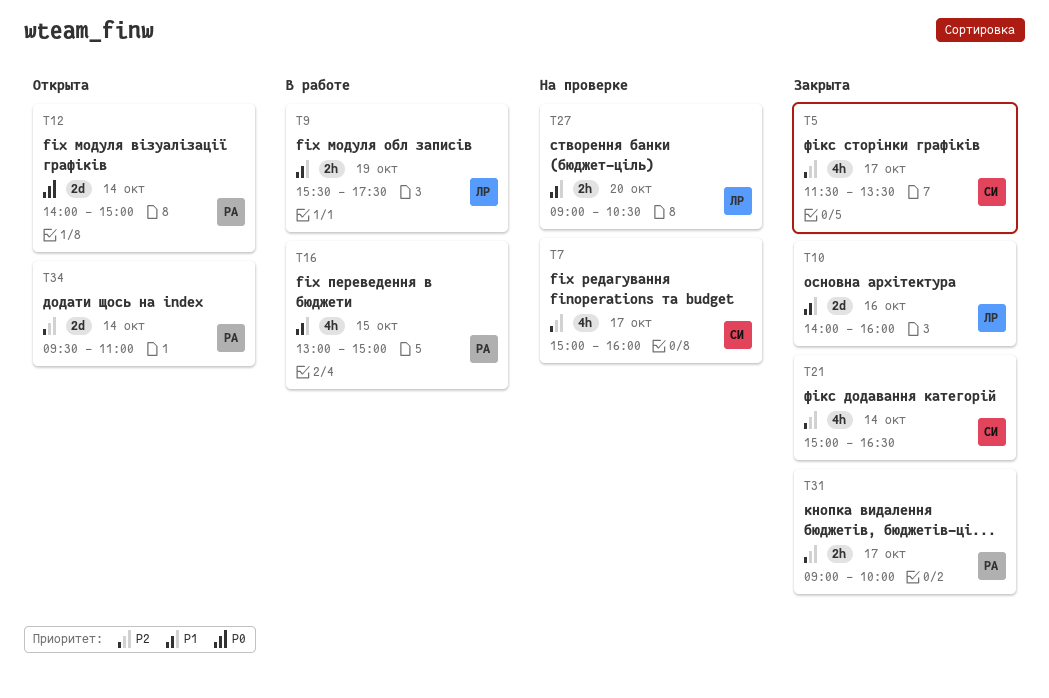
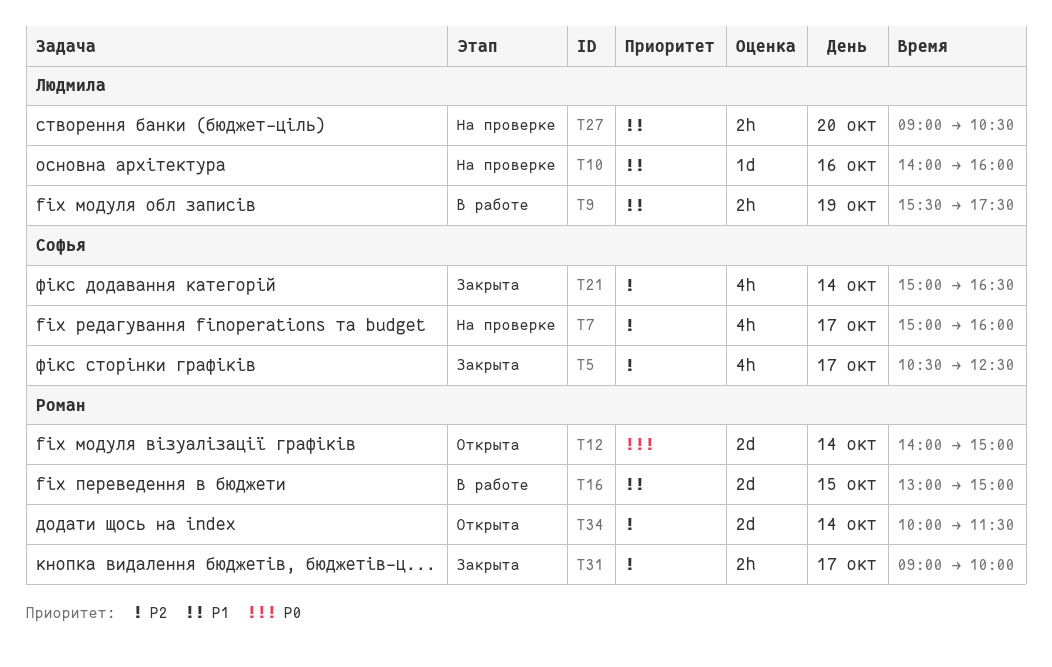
T5, begins: 11:30 -> 10:30
T5, ends: 13:30 -> 12:30
T10, status: Закрыта -> На проверке
T10, estimate: 2d -> 1d
T16, estimate: 4h -> 2d
T34, begins: 09:30 -> 10:00
T34, ends: 11:00 -> 11:30

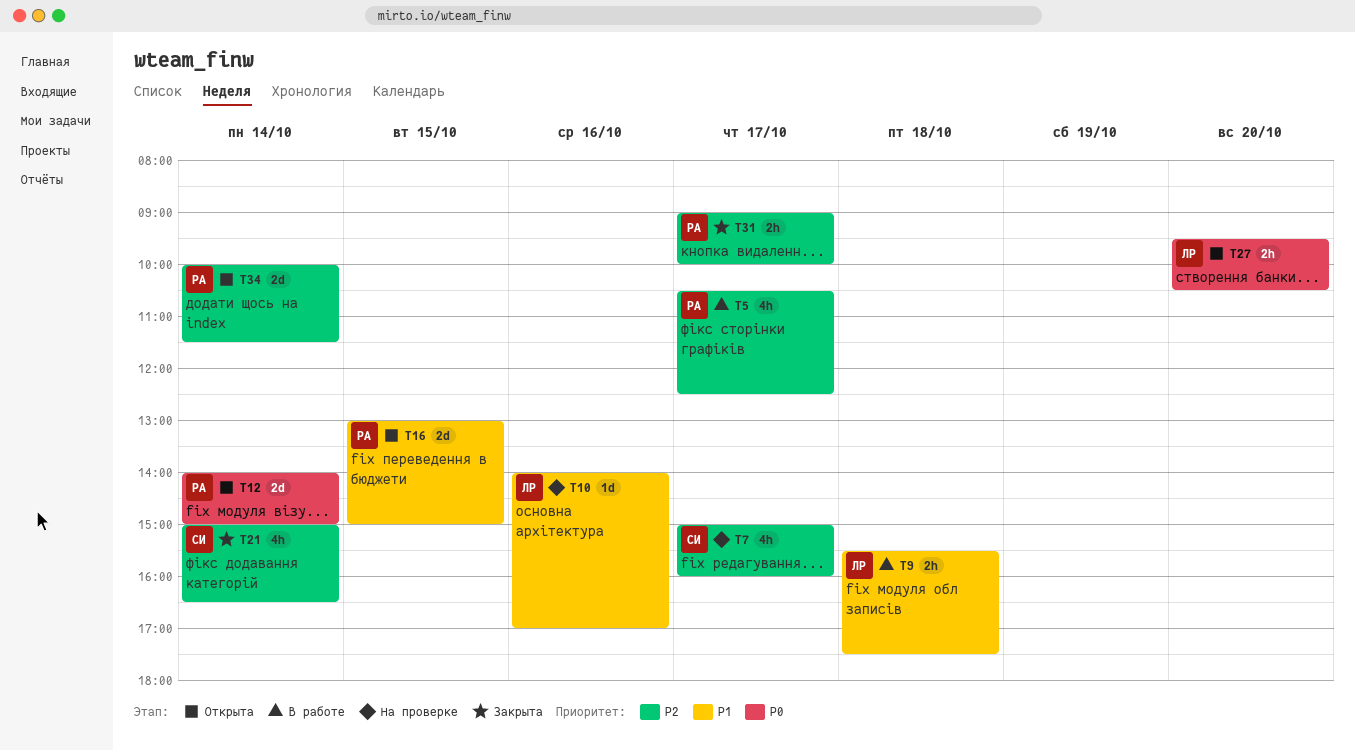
T5, status: Закрыта -> В работе
T5, owner: Софья -> Роман
T9, day: Oct 19 -> Oct 18
T10, ends: 16:00 -> 17:00
T16, status: В работе -> Открыта
T27, status: На проверке -> Открыта
T27, priority: P1 -> P0
T27, begins: 09:00 -> 09:30

